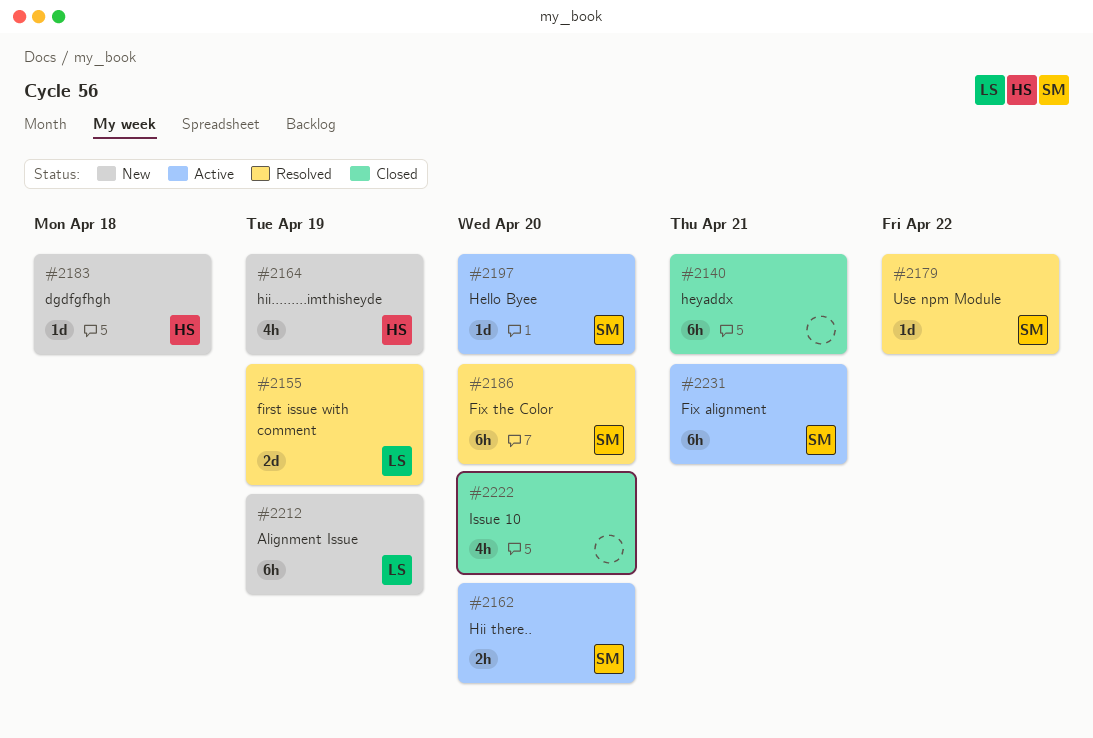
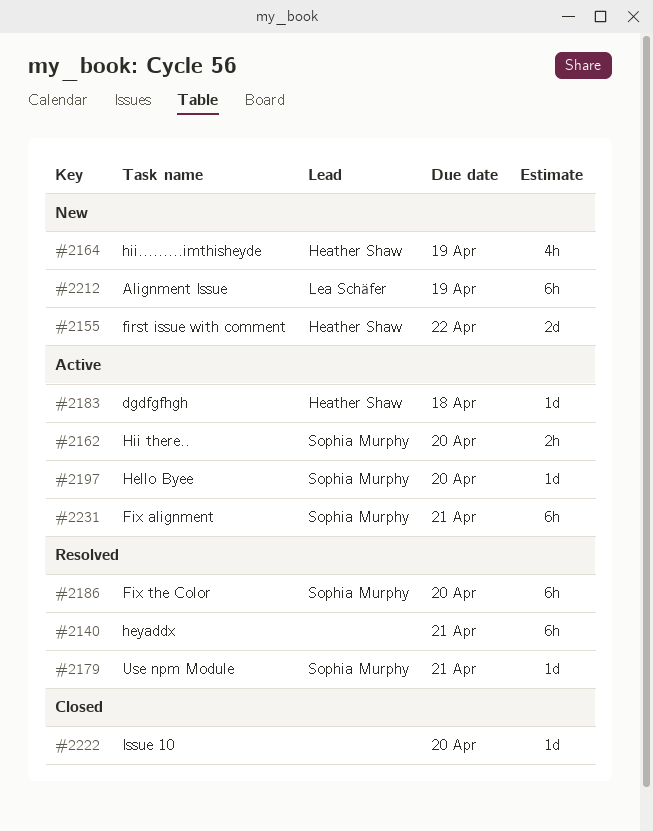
#2140, status: Closed -> Resolved
#2155, status: Resolved -> New
#2155, owner: Lea Schäfer -> Heather Shaw
#2155, due: Apr 19 -> Apr 22
#2179, due: Apr 22 -> Apr 21
#2183, status: New -> Active
#2222, estimate: 4h -> 1d

